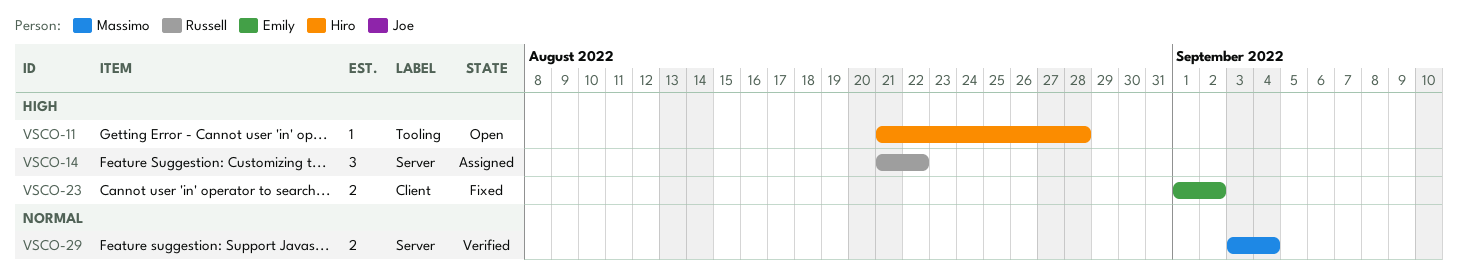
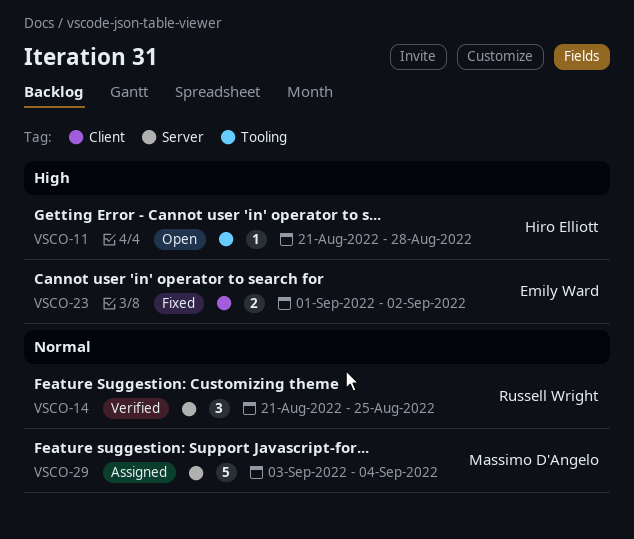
VSCO-14, status: Assigned -> Verified
VSCO-14, priority: High -> Normal
VSCO-14, due: Aug 22 -> Aug 25
VSCO-29, status: Verified -> Assigned
VSCO-29, estimate: 2 -> 5

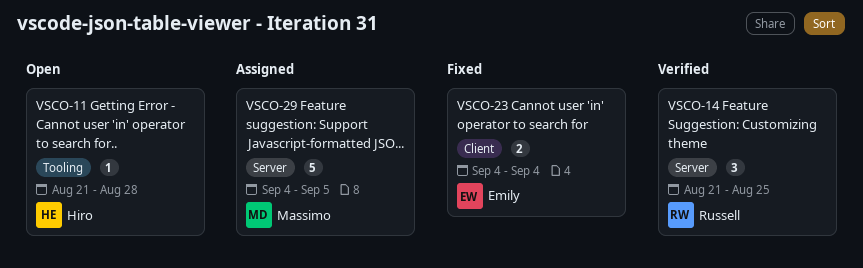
VSCO-23, start: Sep 1 -> Sep 4
VSCO-23, due: Sep 2 -> Sep 4
VSCO-29, start: Sep 3 -> Sep 4
VSCO-29, due: Sep 4 -> Sep 5

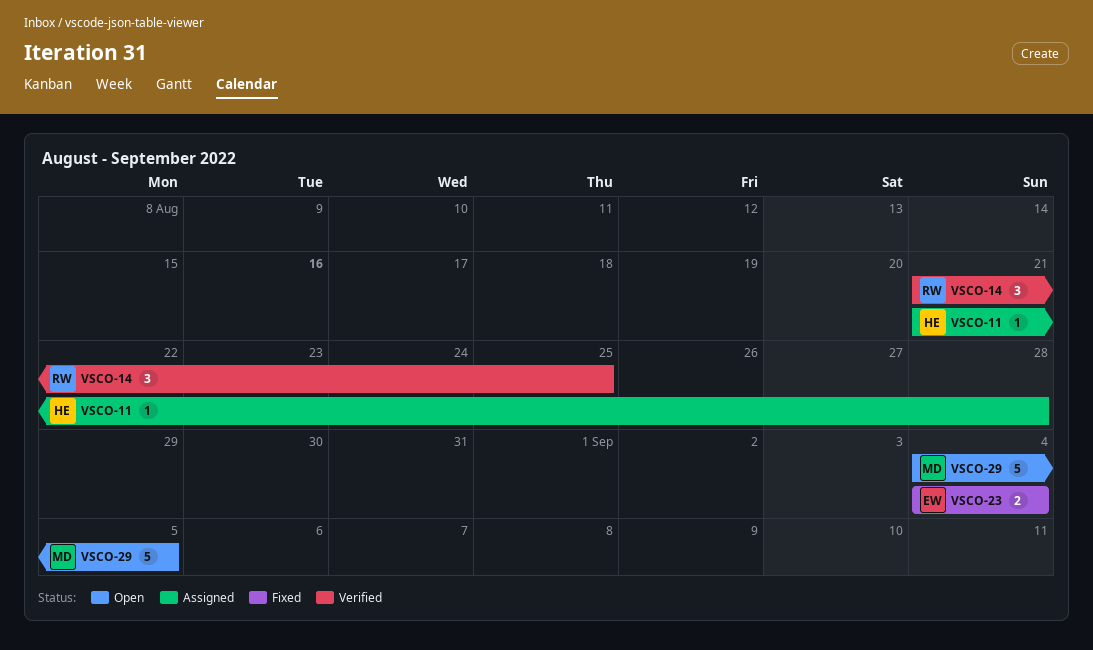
VSCO-11, status: Open -> Assigned
VSCO-29, status: Assigned -> Open

